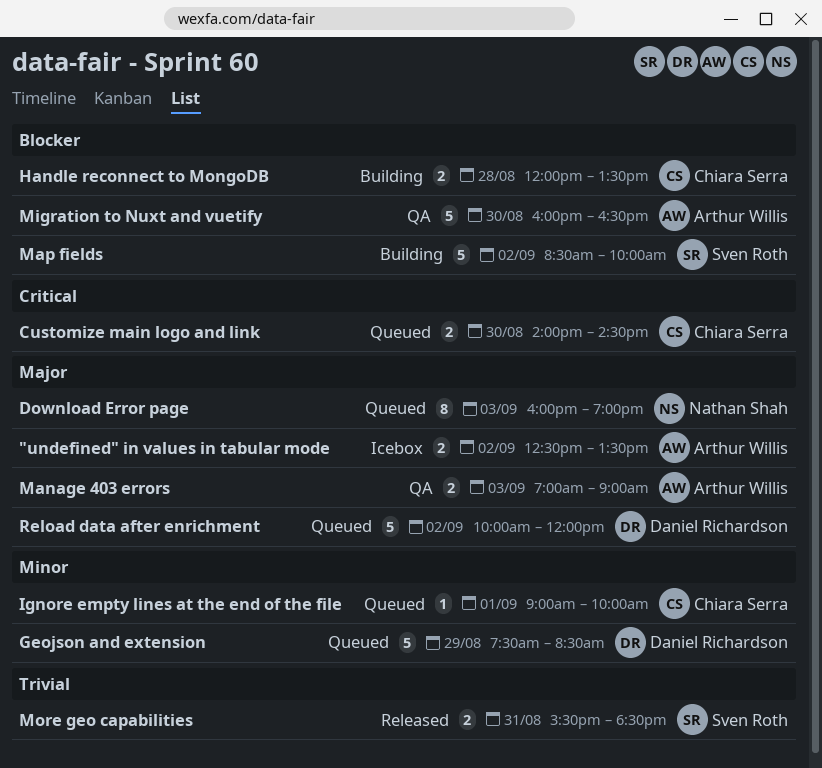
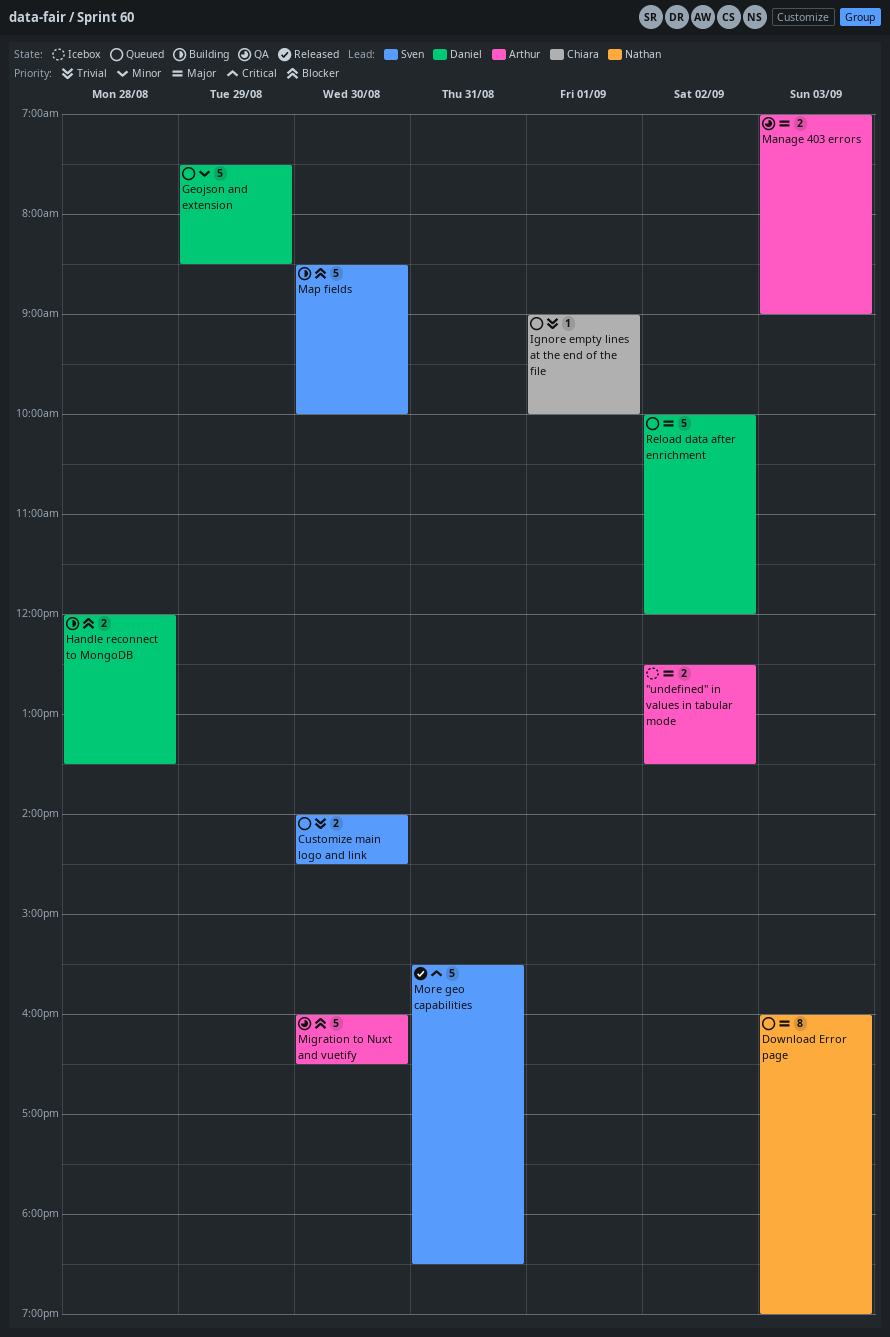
Customize main logo and link, owner: Chiara Serra -> Sven Roth
Customize main logo and link, priority: Critical -> Trivial
Handle reconnect to MongoDB, owner: Chiara Serra -> Daniel Richardson
Ignore empty lines at the end of the file, priority: Minor -> Trivial
Map fields, day: Sep 2 -> Aug 30
More geo capabilities, priority: Trivial -> Critical
More geo capabilities, estimate: 2 -> 5

